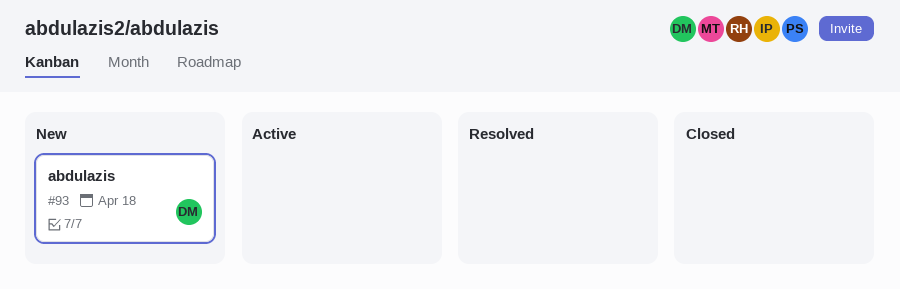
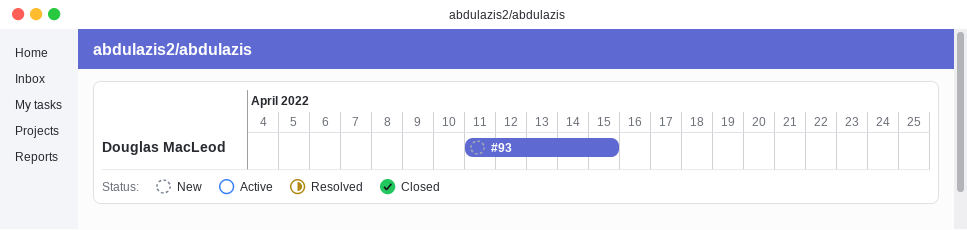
#93, due: Apr 18 -> Apr 15

